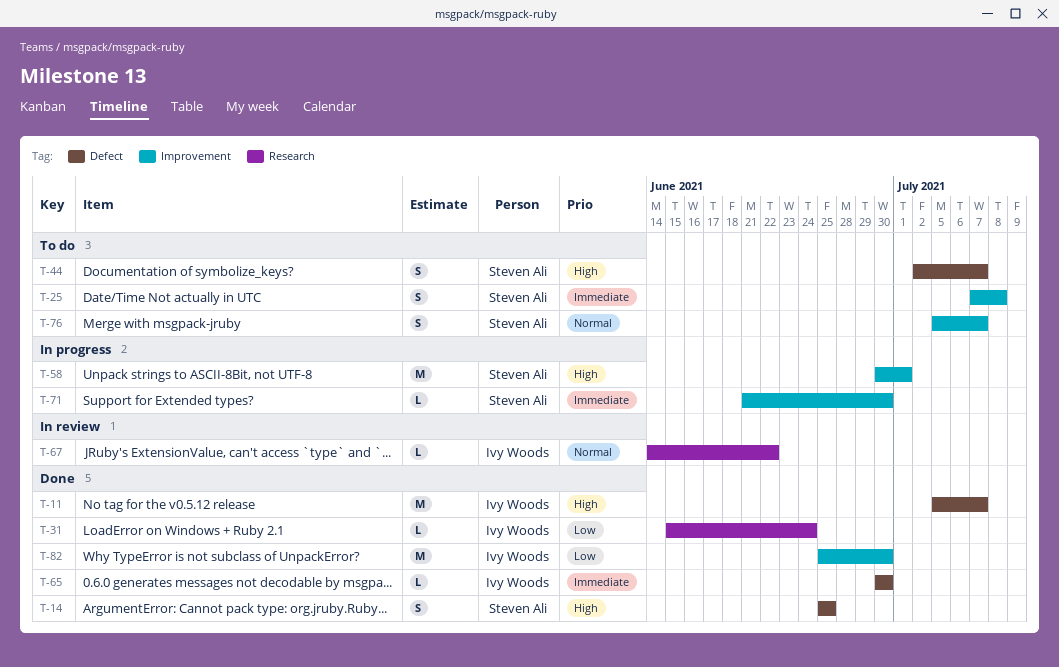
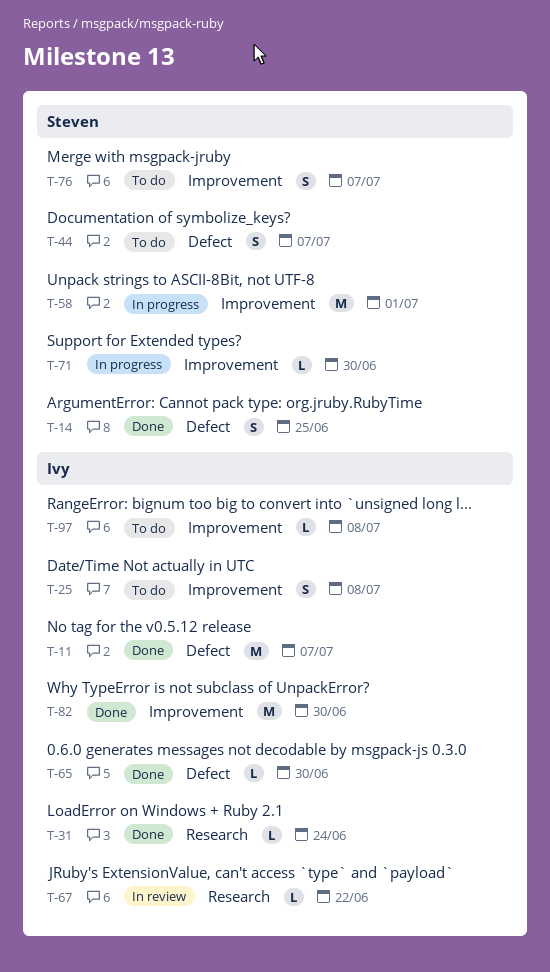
T-25, owner: Steven Ali -> Ivy Woods
T-97: none -> present

